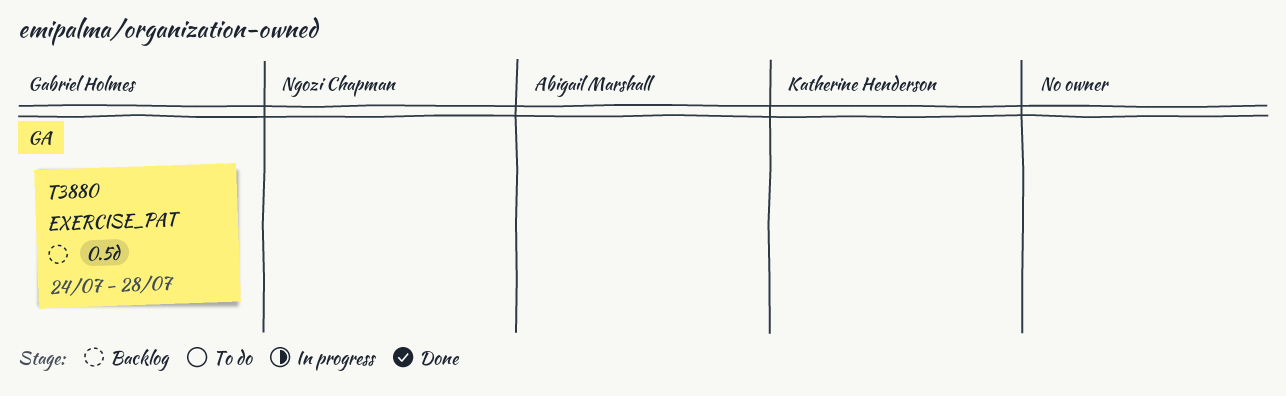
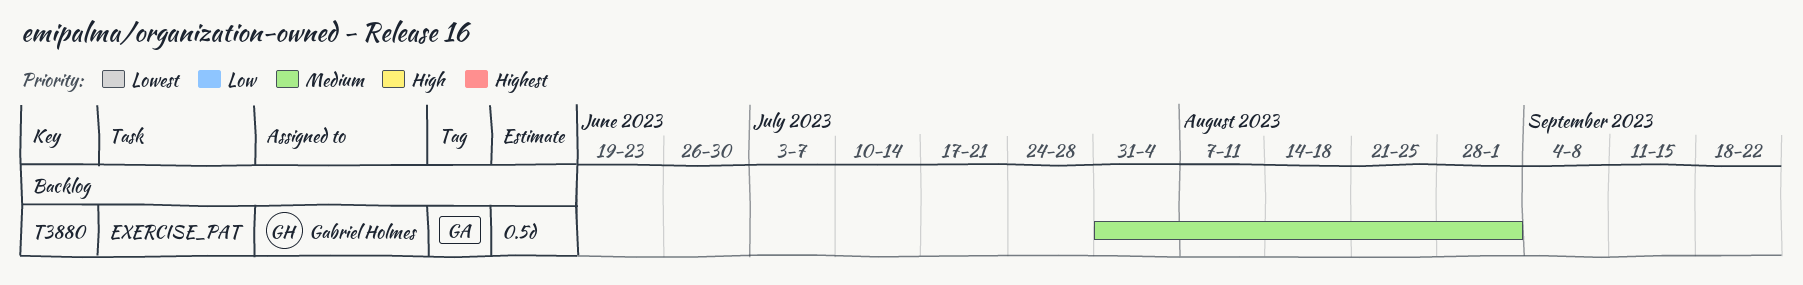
T3880, start: Jul 24 -> Jul 31
T3880, due: Jul 28 -> Sep 1

